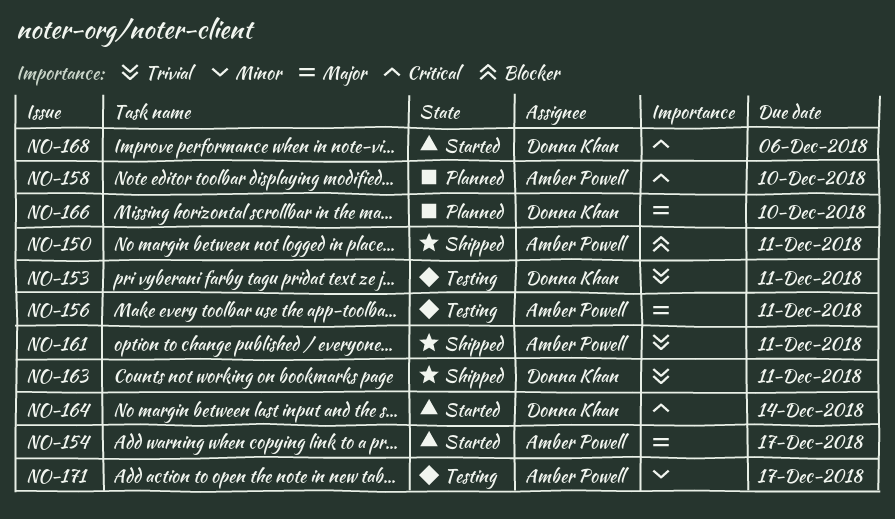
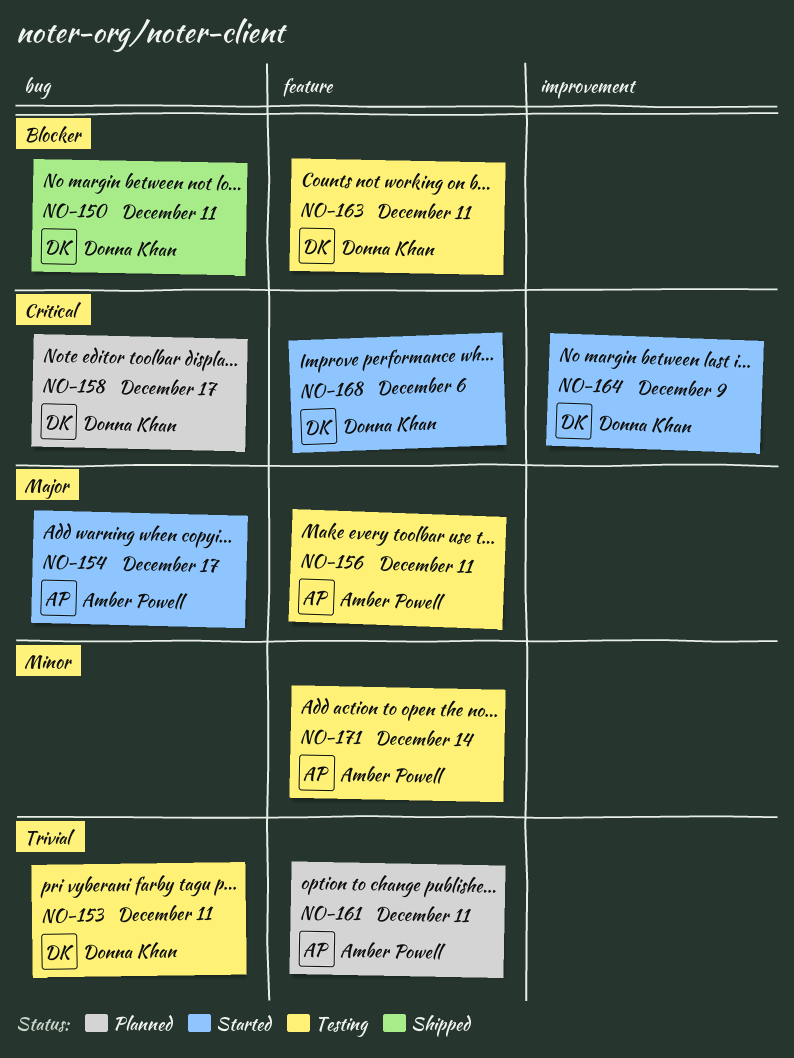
NO-150, owner: Amber Powell -> Donna Khan
NO-158, owner: Amber Powell -> Donna Khan
NO-158, due: Dec 10 -> Dec 17
NO-161, status: Shipped -> Planned
NO-163, status: Shipped -> Testing
NO-163, priority: Trivial -> Blocker
NO-164, due: Dec 14 -> Dec 9
NO-166: present -> none
NO-171, due: Dec 17 -> Dec 14

